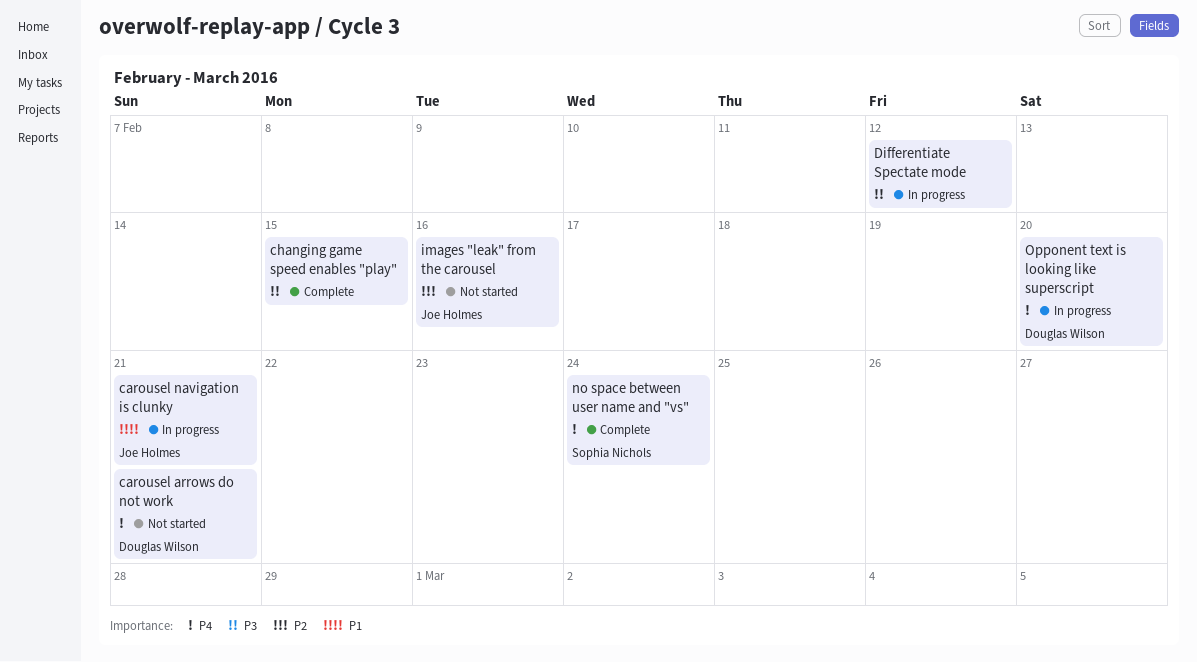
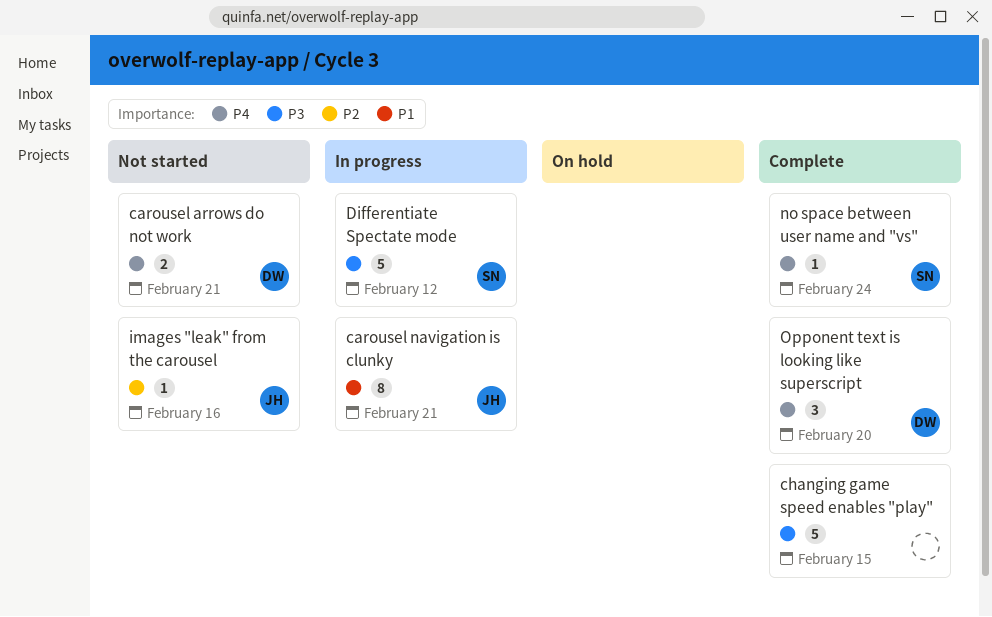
Differentiate Spectate mode, owner: none -> Sophia Nichols
Opponent text is looking like superscript, status: In progress -> Complete

